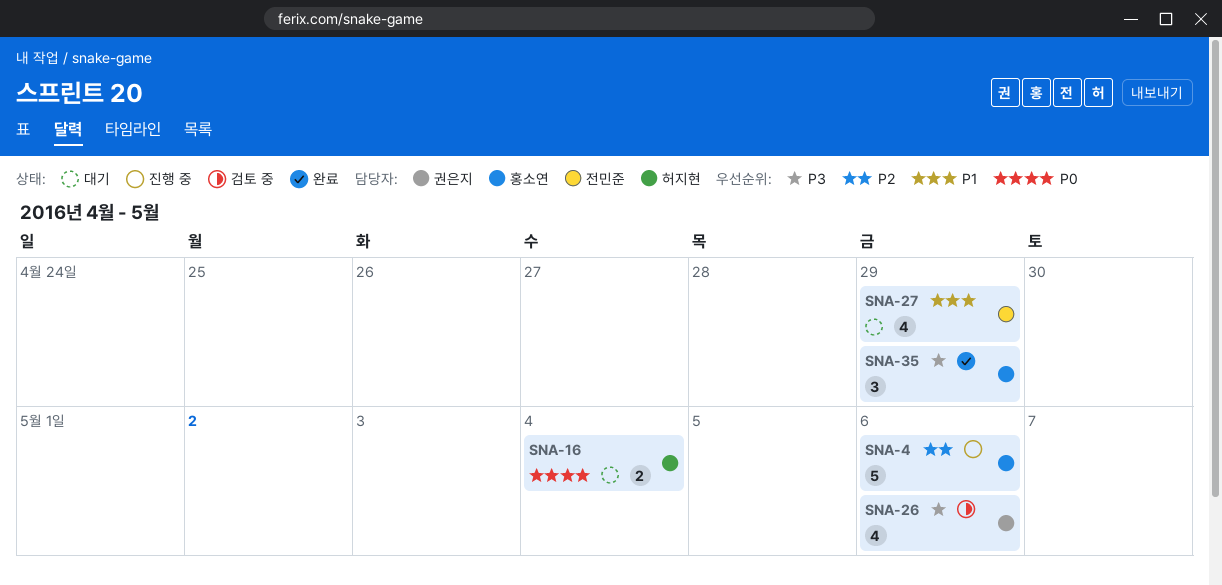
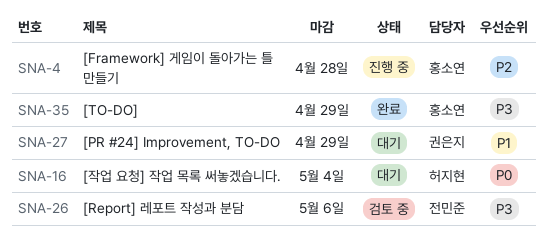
SNA-4, due: May 6 -> Apr 28
SNA-26, owner: 권은지 -> 전민준
SNA-27, owner: 전민준 -> 권은지

